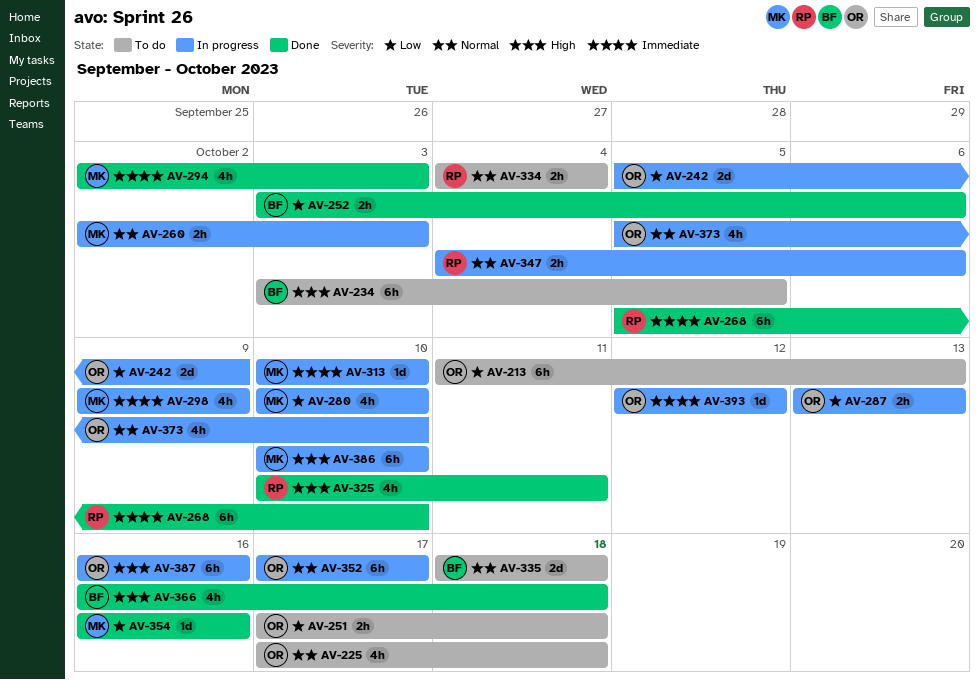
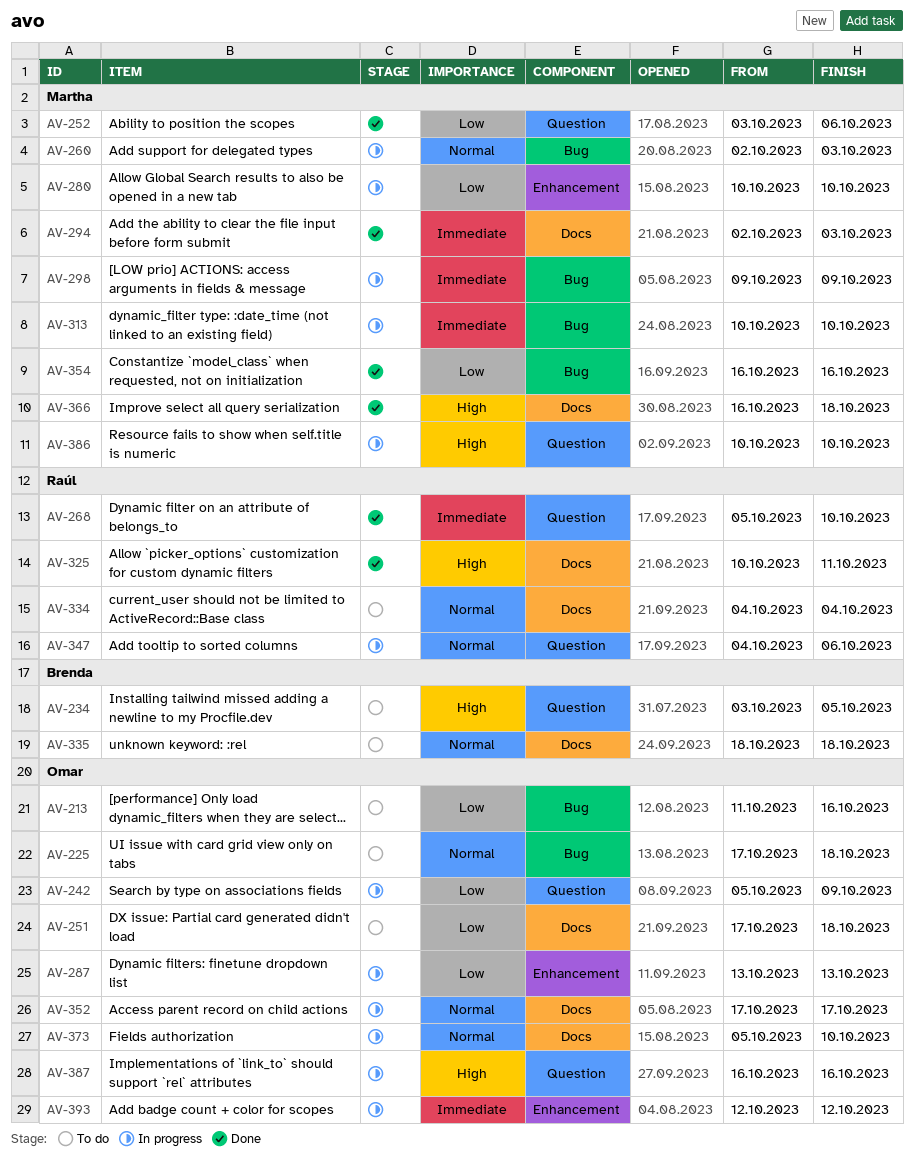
AV-213, due: Oct 13 -> Oct 16
AV-252, owner: Brenda -> Martha
AV-366, owner: Brenda -> Martha

